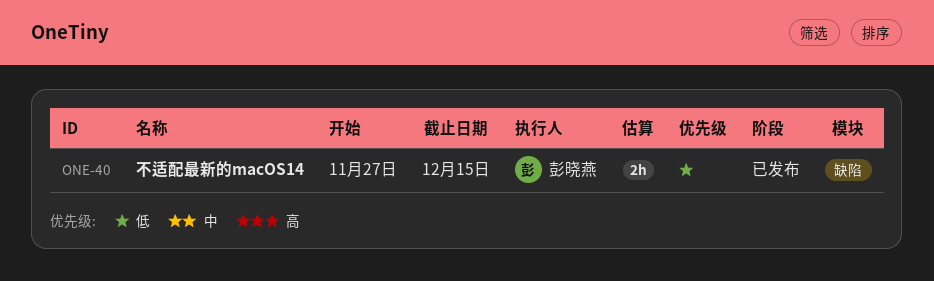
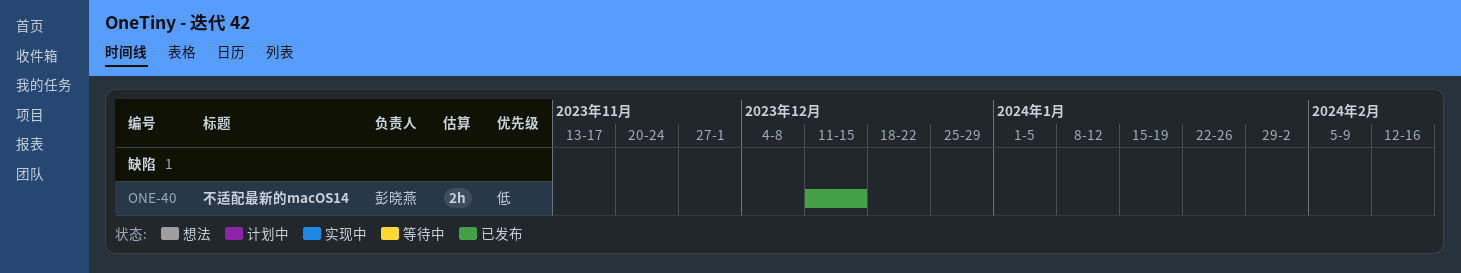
ONE-40, start: Nov 27 -> Dec 11

